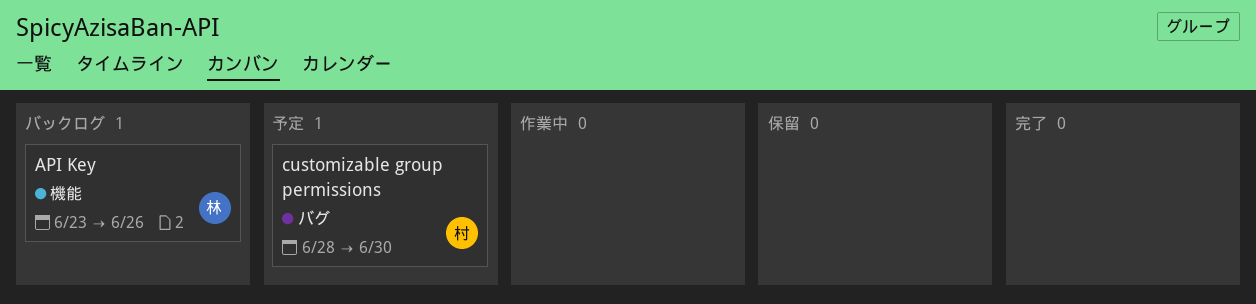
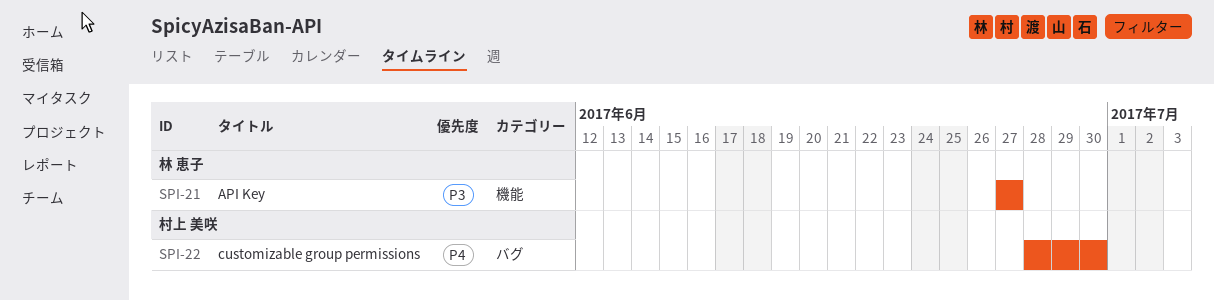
API Key, start: Jun 23 -> Jun 27
API Key, due: Jun 26 -> Jun 27

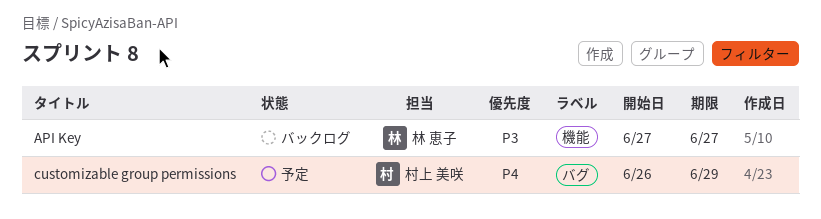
customizable group permissions, start: Jun 28 -> Jun 26
customizable group permissions, due: Jun 30 -> Jun 29

